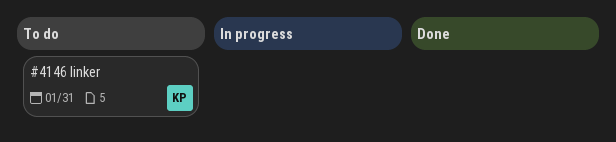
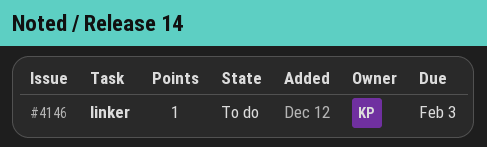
#4146, due: Jan 31 -> Feb 3

